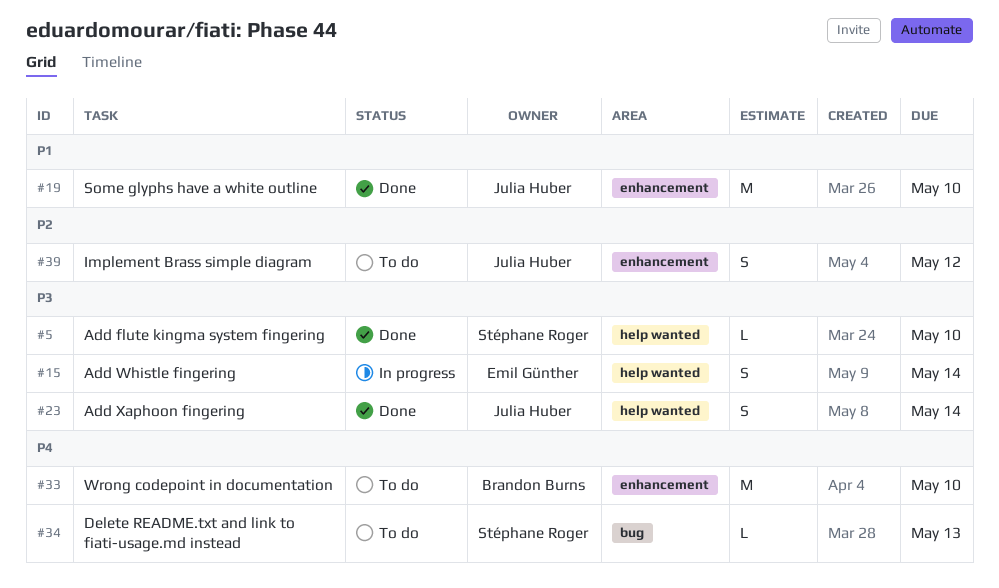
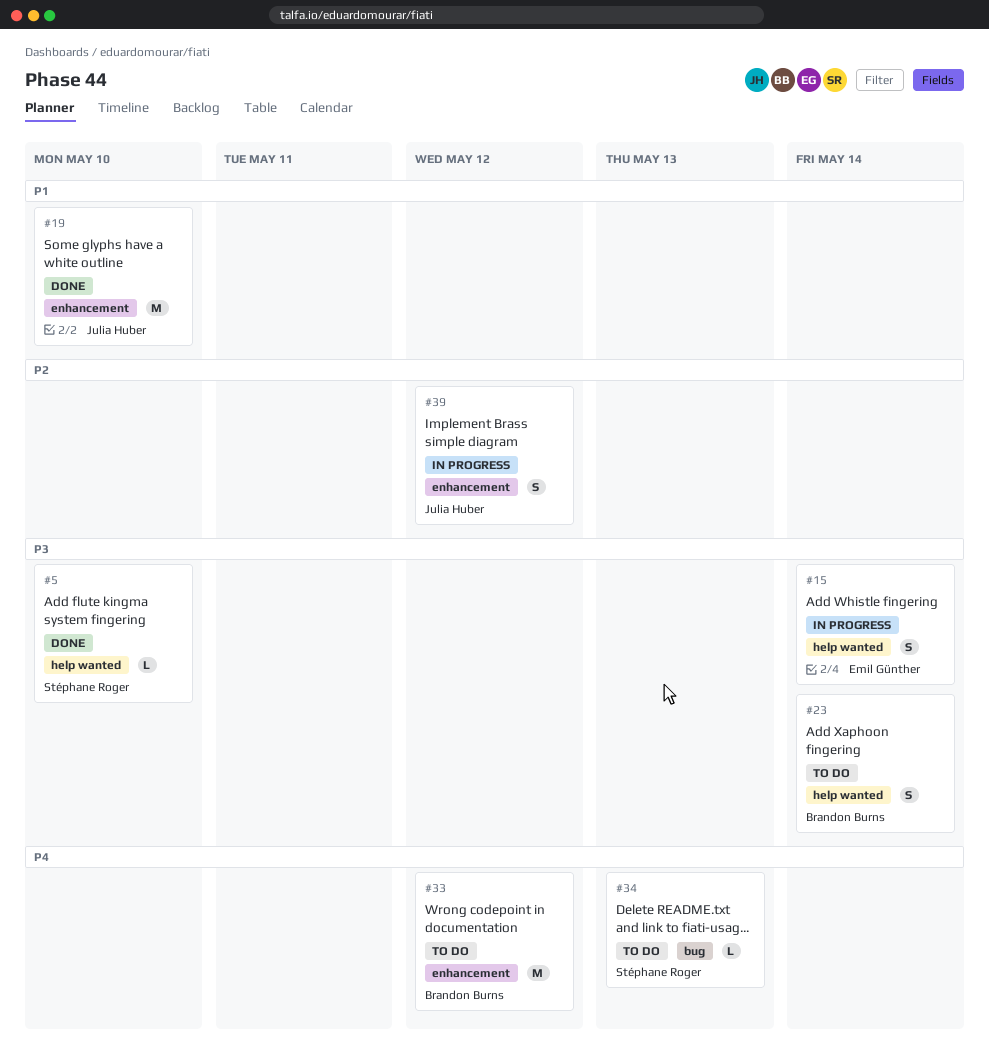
#23, status: Done -> To do
#23, owner: Julia Huber -> Brandon Burns
#33, due: May 10 -> May 12
#39, status: To do -> In progress

